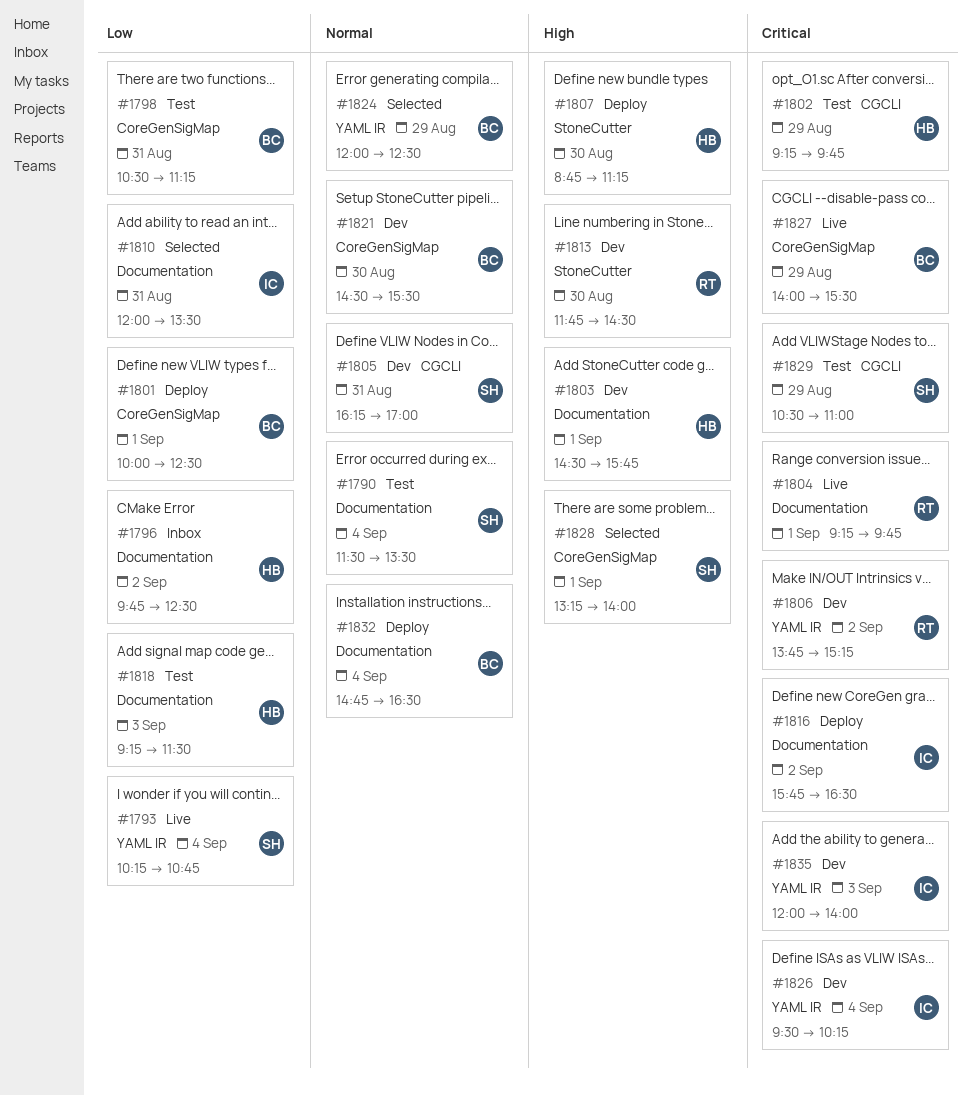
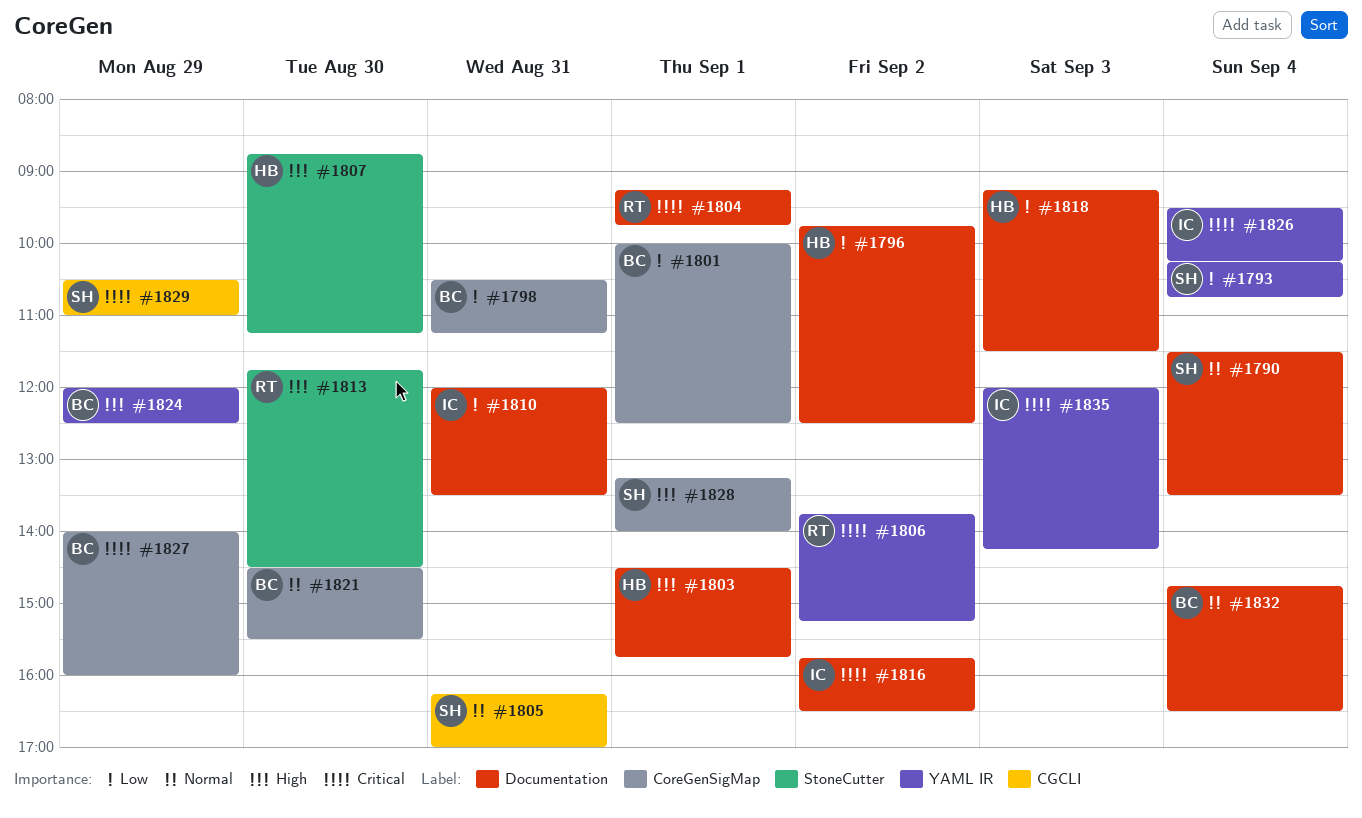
#1802: present -> none
#1824, priority: Normal -> High
#1827, ends: 15:30 -> 16:00
#1835, ends: 14:00 -> 14:15

